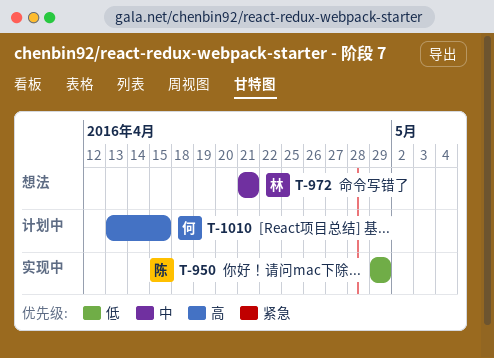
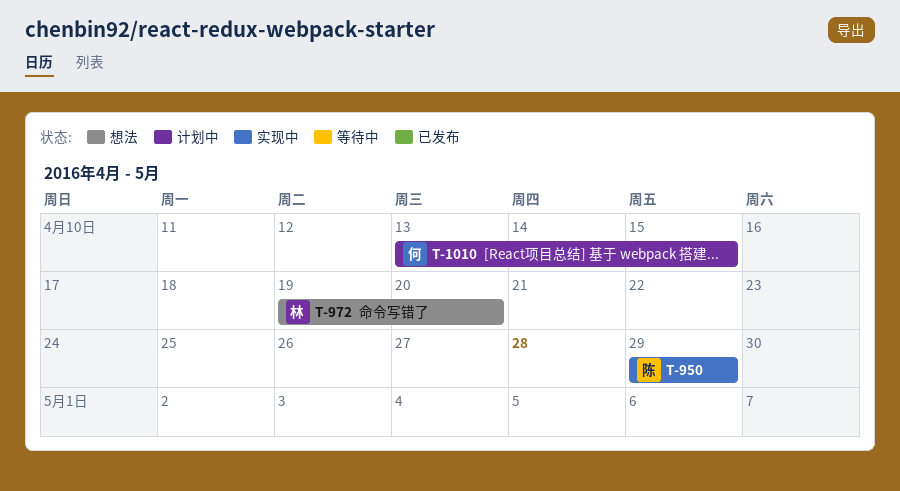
T-972, start: Apr 21 -> Apr 19
T-972, due: Apr 21 -> Apr 20

